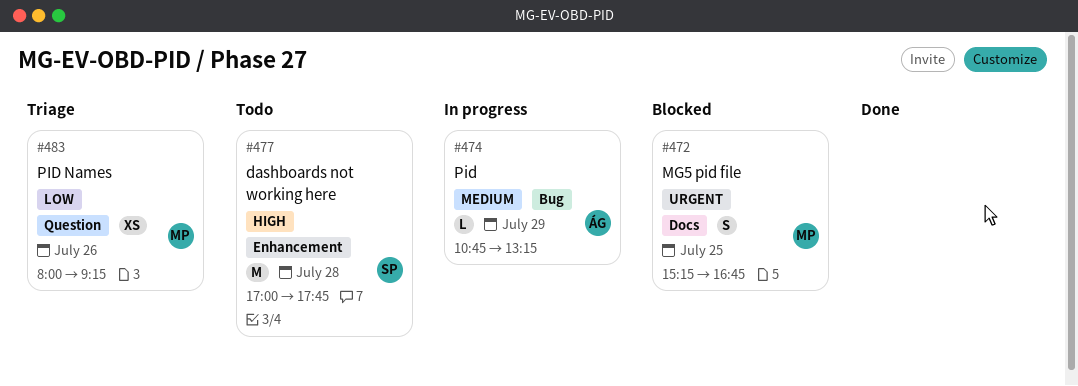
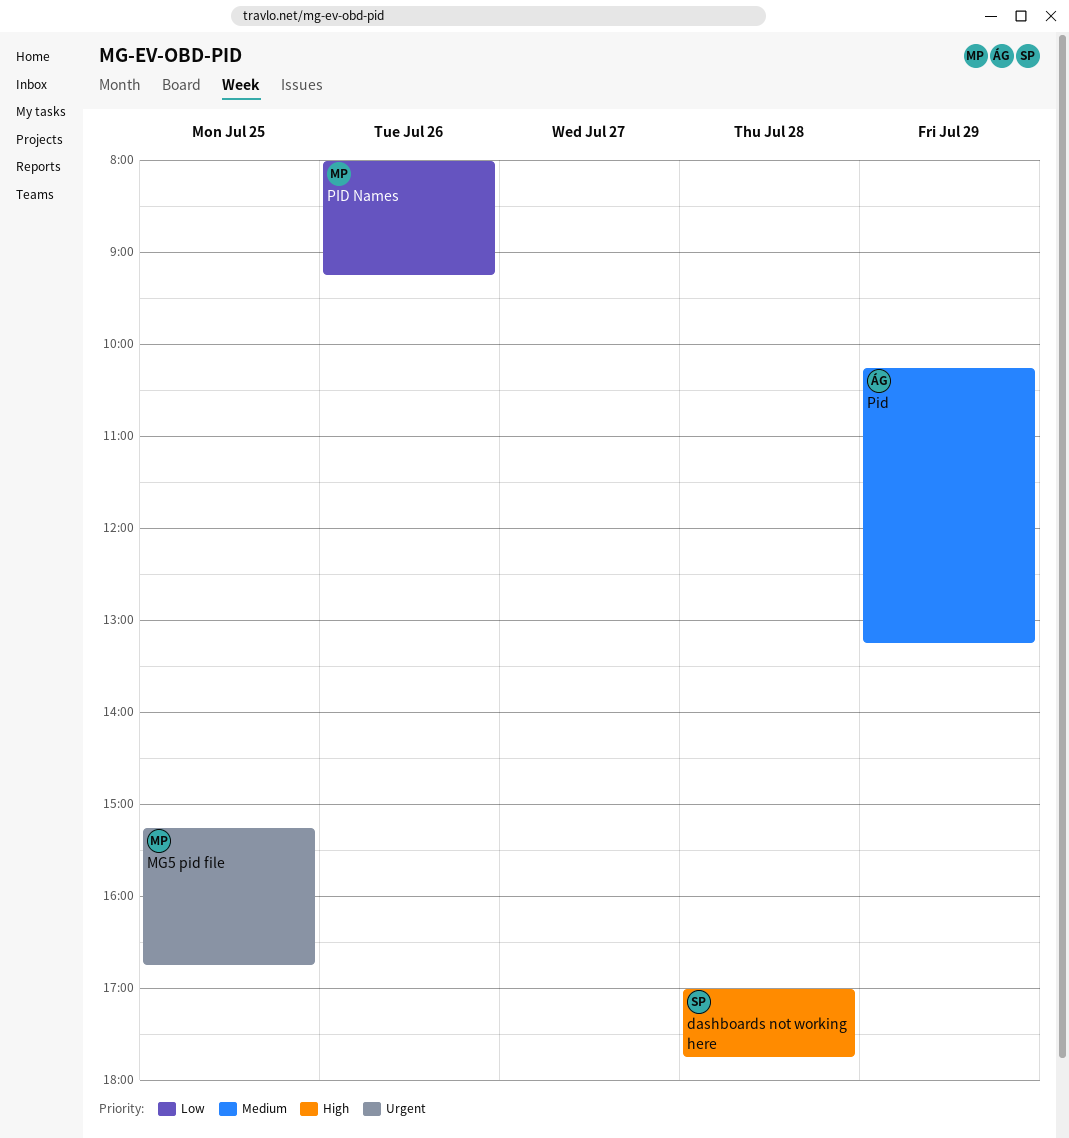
Pid, begins: 10:45 -> 10:15

